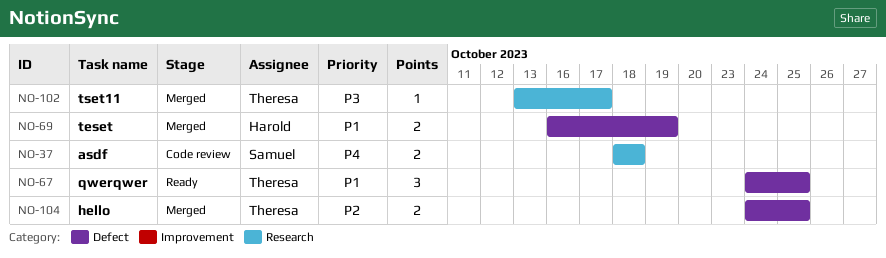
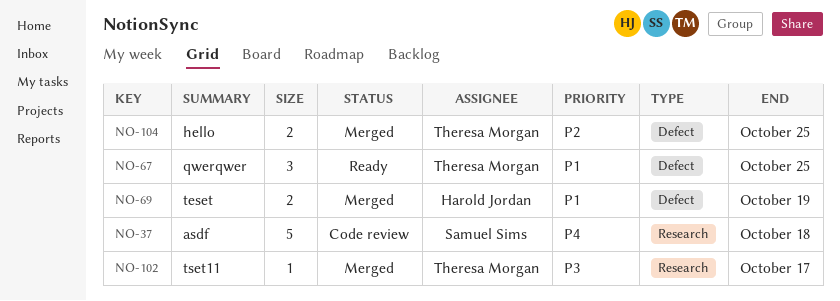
NO-37, estimate: 2 -> 5

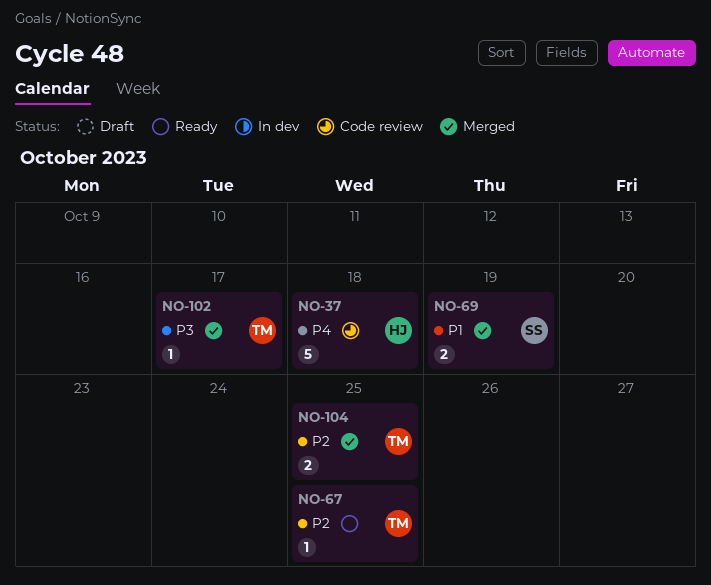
NO-37, owner: Samuel Sims -> Harold Jordan
NO-67, priority: P1 -> P2
NO-67, estimate: 3 -> 1
NO-69, owner: Harold Jordan -> Samuel Sims

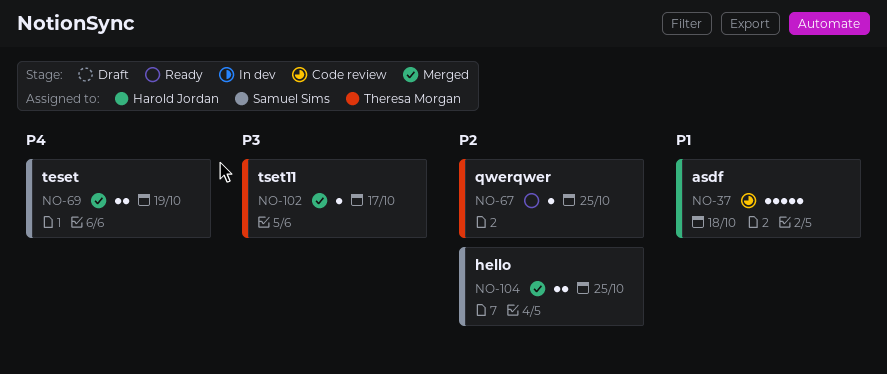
NO-37, priority: P4 -> P1
NO-69, priority: P1 -> P4
NO-104, owner: Theresa Morgan -> Samuel Sims

